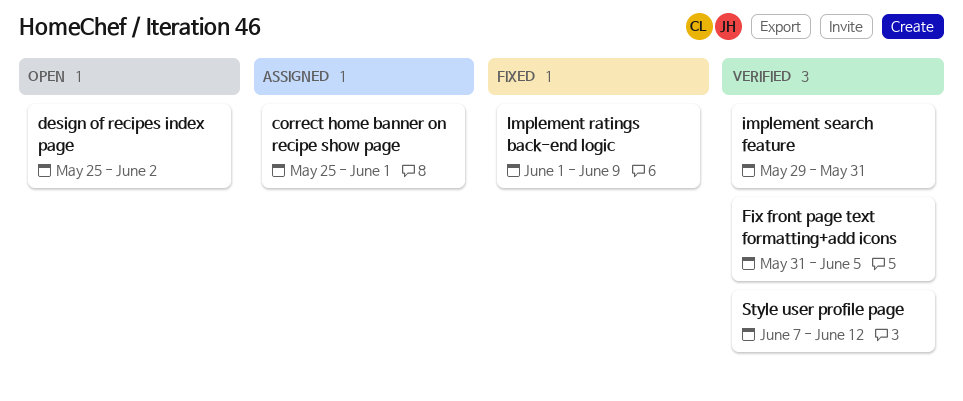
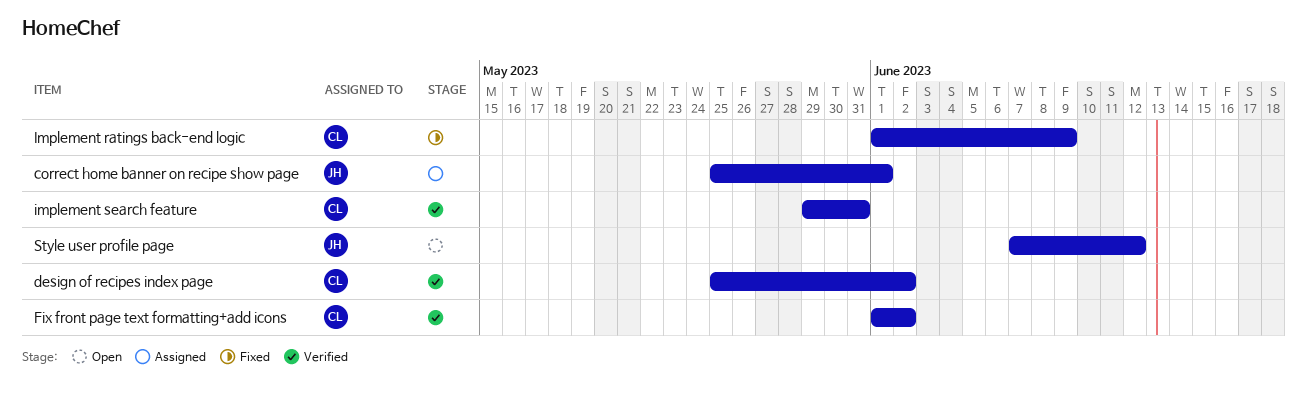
design of recipes index page, status: Open -> Verified
Fix front page text formatting+add icons, start: May 31 -> Jun 1
Fix front page text formatting+add icons, due: Jun 5 -> Jun 2
Style user profile page, status: Verified -> Open

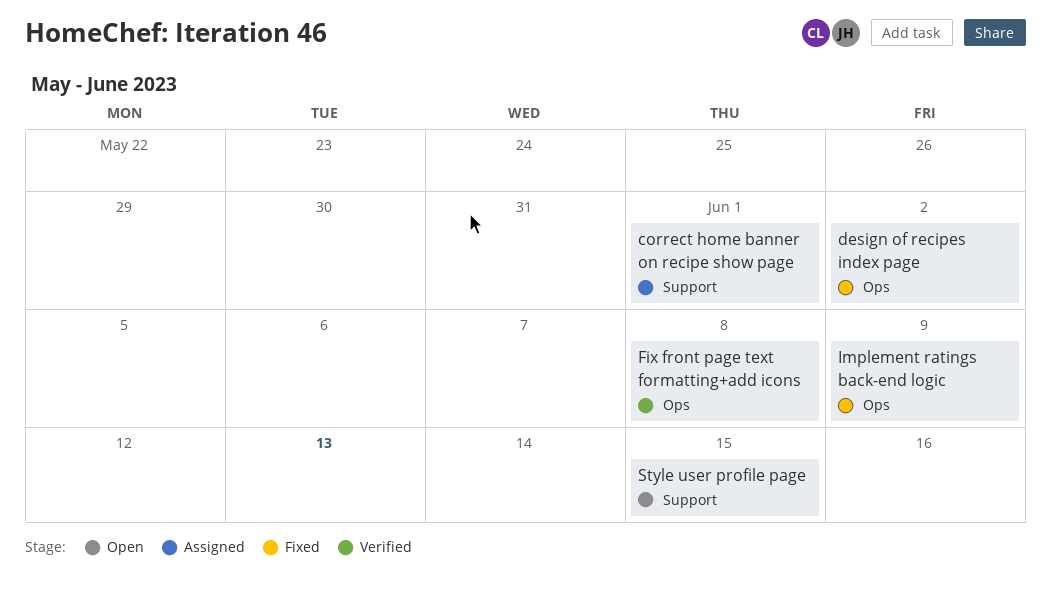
design of recipes index page, status: Verified -> Fixed
Fix front page text formatting+add icons, due: Jun 2 -> Jun 8
implement search feature: present -> none
Style user profile page, due: Jun 12 -> Jun 15

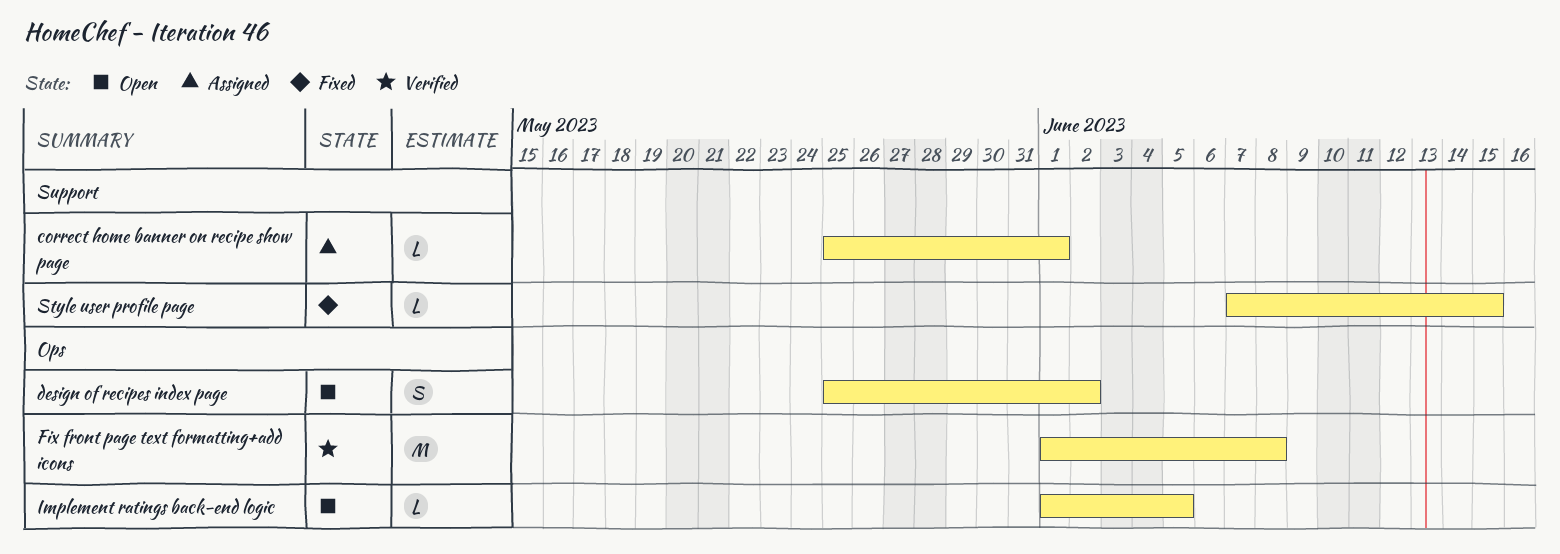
design of recipes index page, status: Fixed -> Open
Implement ratings back-end logic, status: Fixed -> Open
Implement ratings back-end logic, due: Jun 9 -> Jun 5
Style user profile page, status: Open -> Fixed

